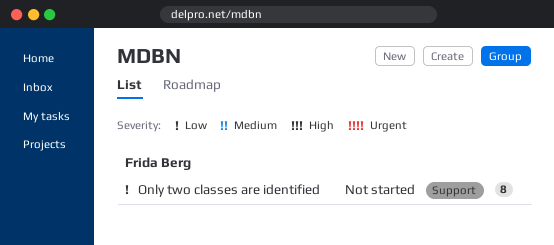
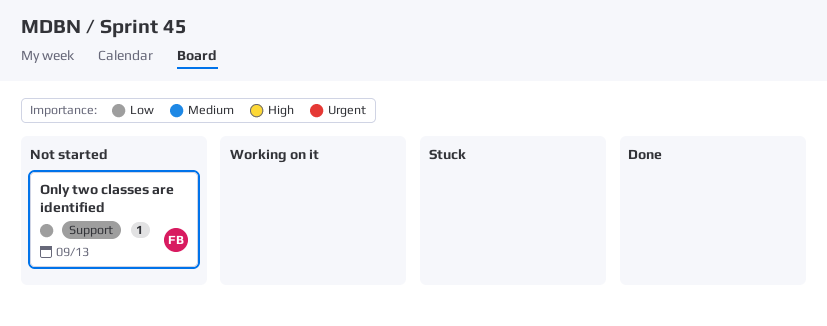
Only two classes are identified, estimate: 8 -> 1

